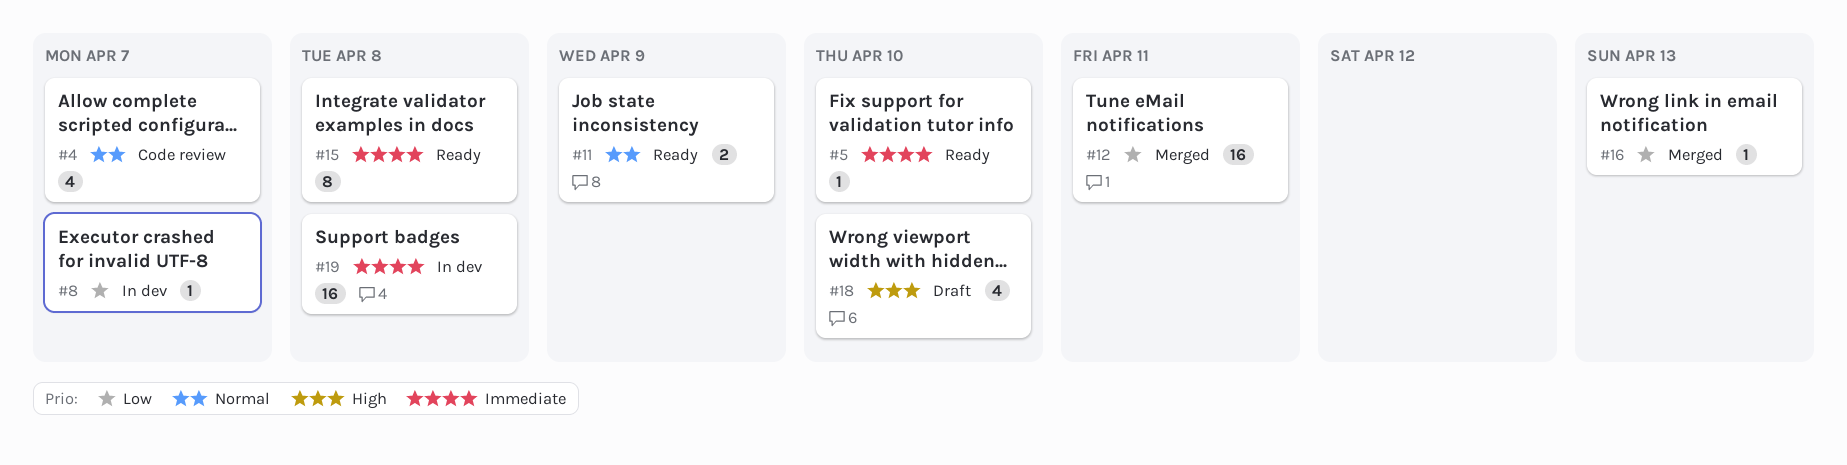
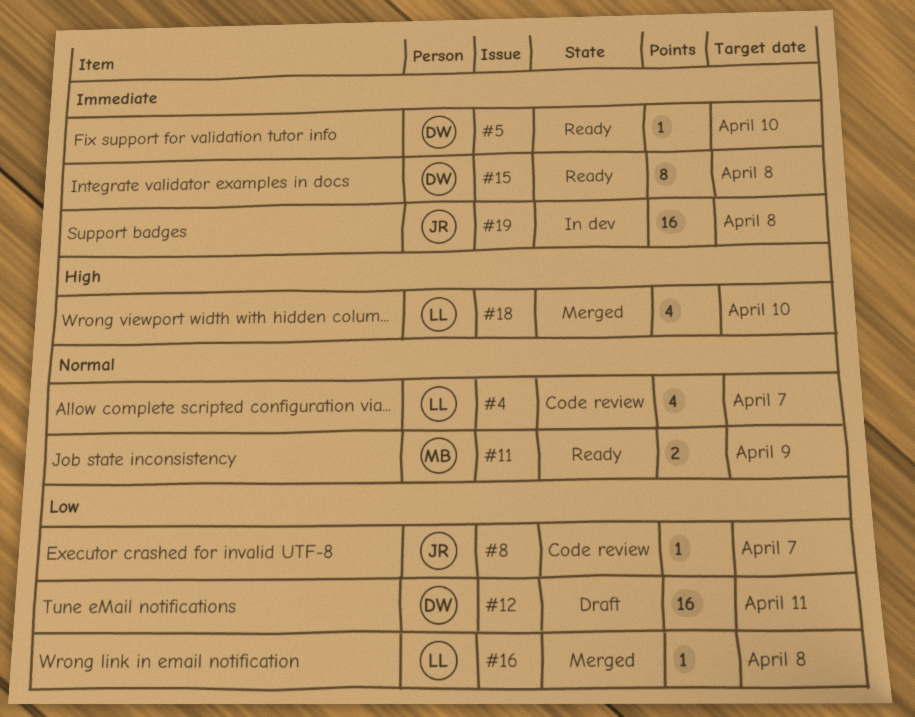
#8, status: In dev -> Code review
#12, status: Merged -> Draft
#16, due: Apr 13 -> Apr 8
#18, status: Draft -> Merged

